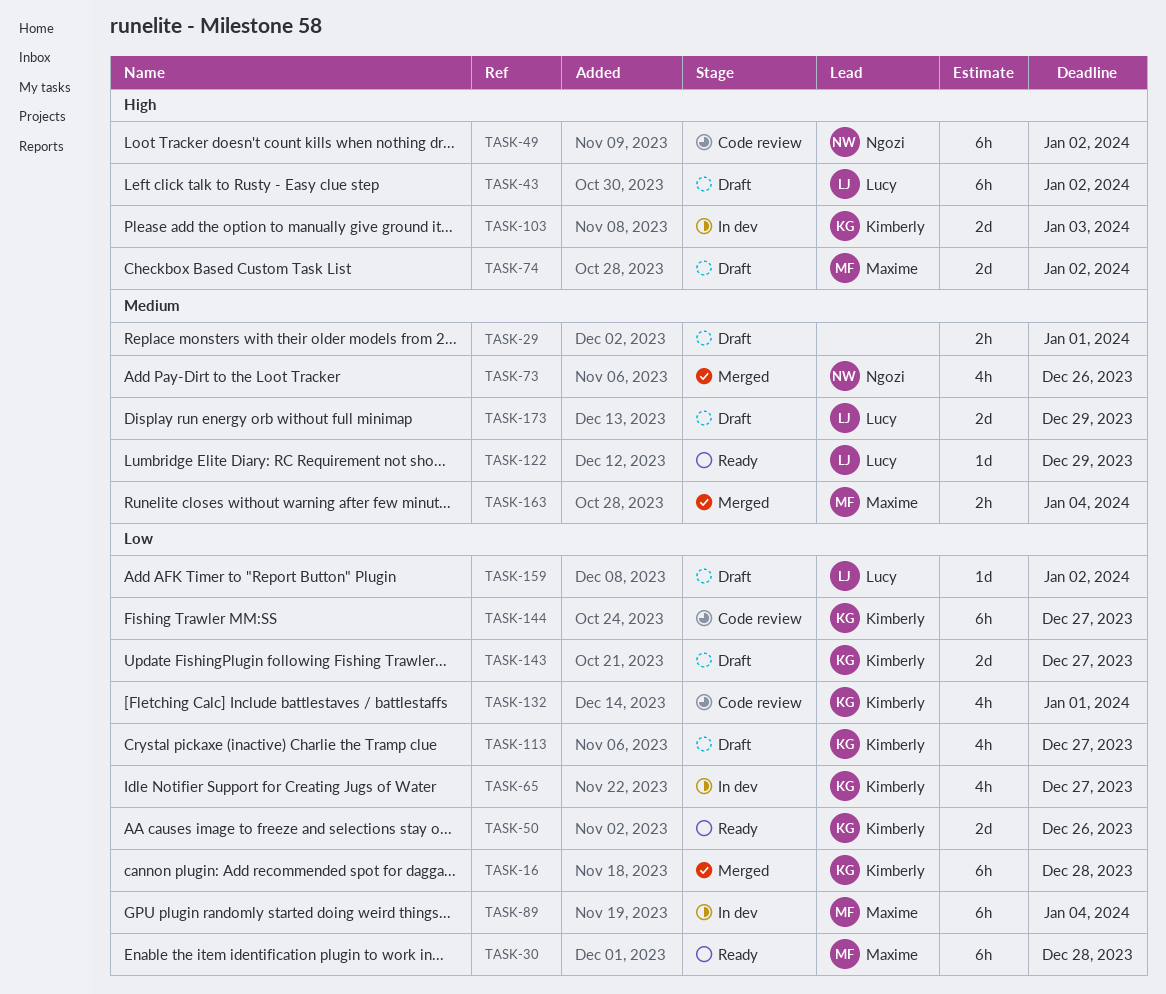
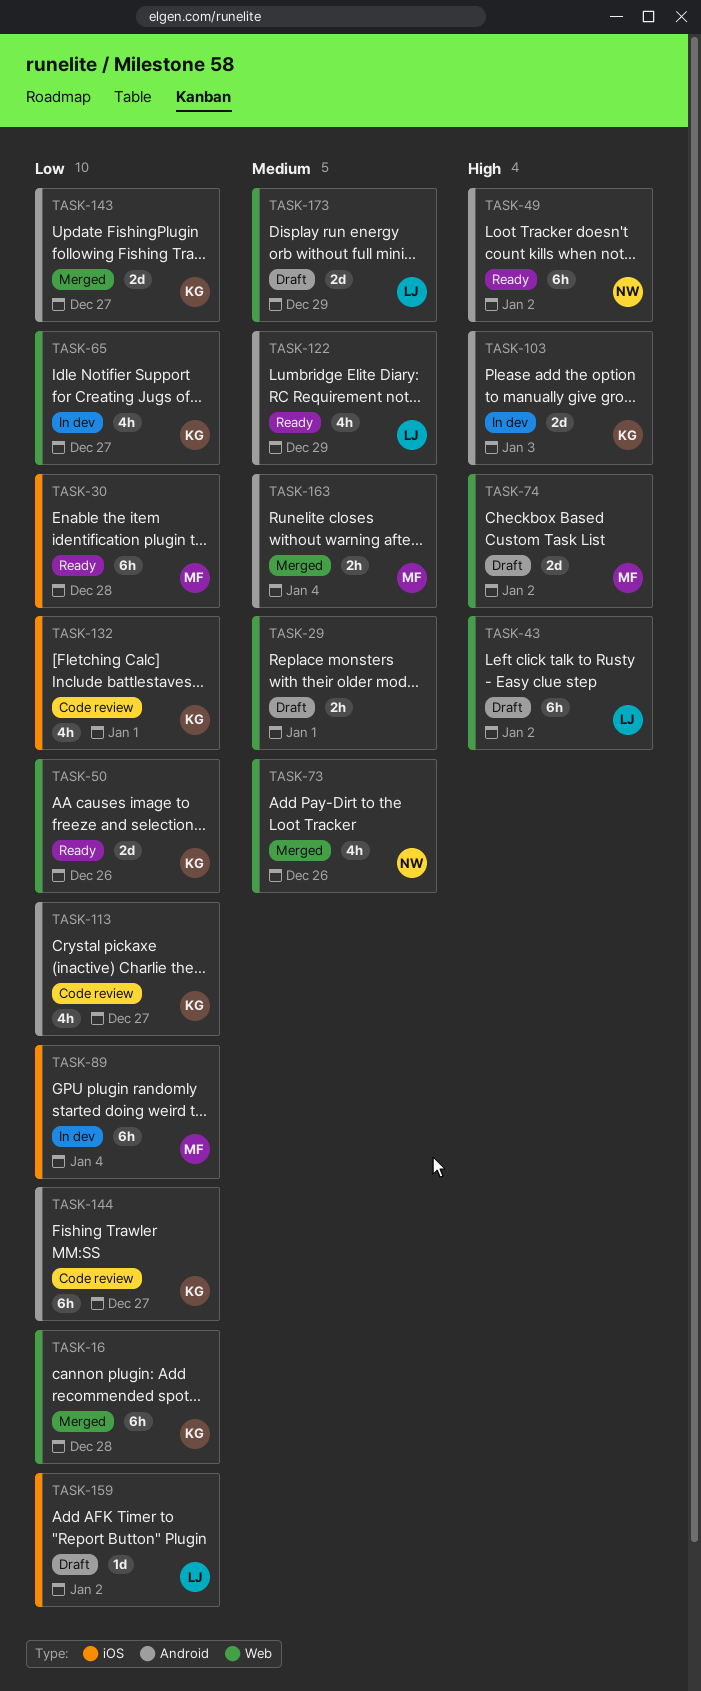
TASK-49, status: Code review -> Ready
TASK-113, status: Draft -> Code review
TASK-122, estimate: 1d -> 4h
TASK-143, status: Draft -> Merged

